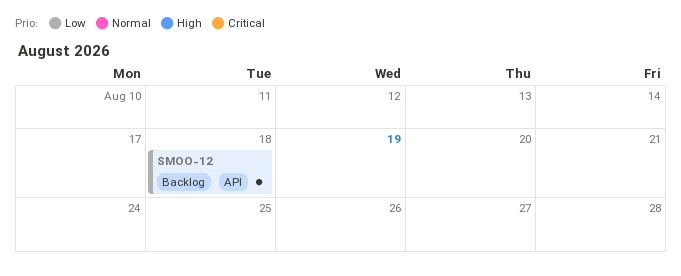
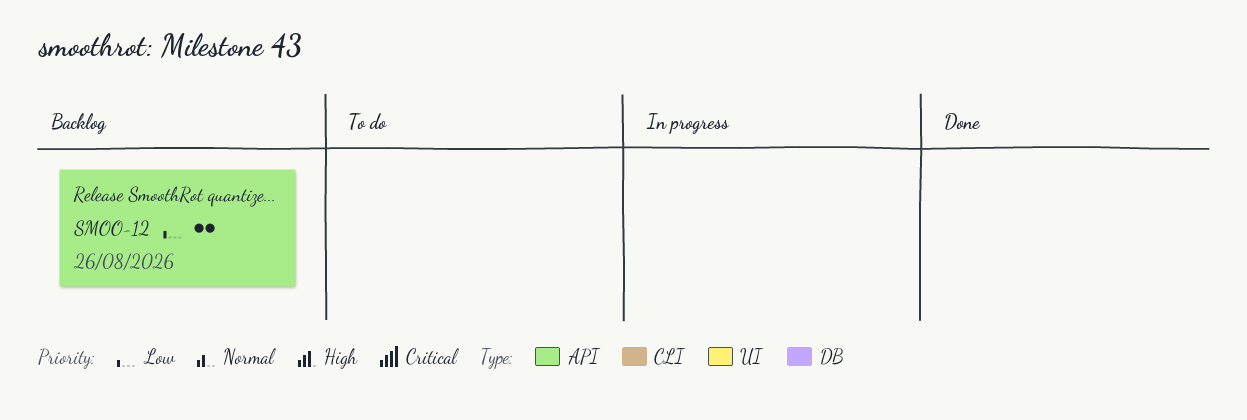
SMOO-12, estimate: 1 -> 2
SMOO-12, due: Aug 18 -> Aug 26

